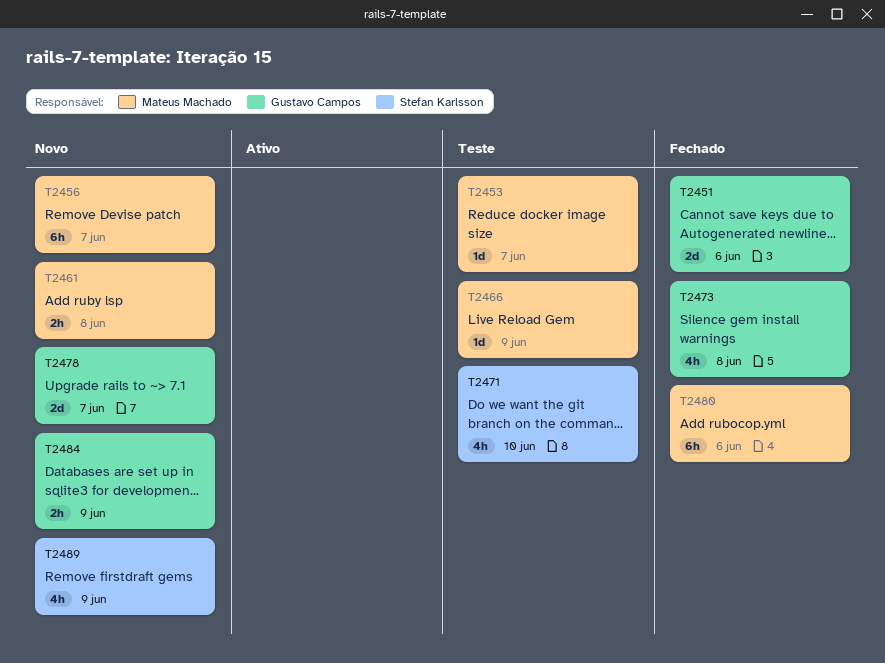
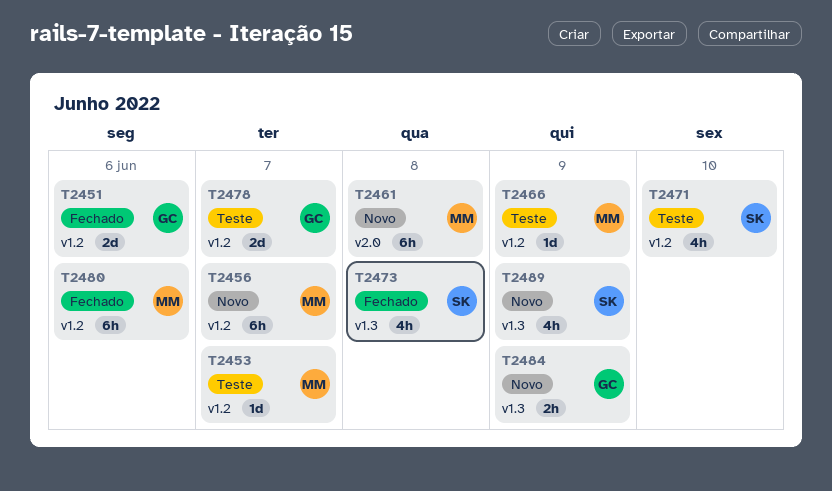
T2461, estimate: 2h -> 6h
T2473, owner: Gustavo Campos -> Stefan Karlsson
T2478, status: Novo -> Teste

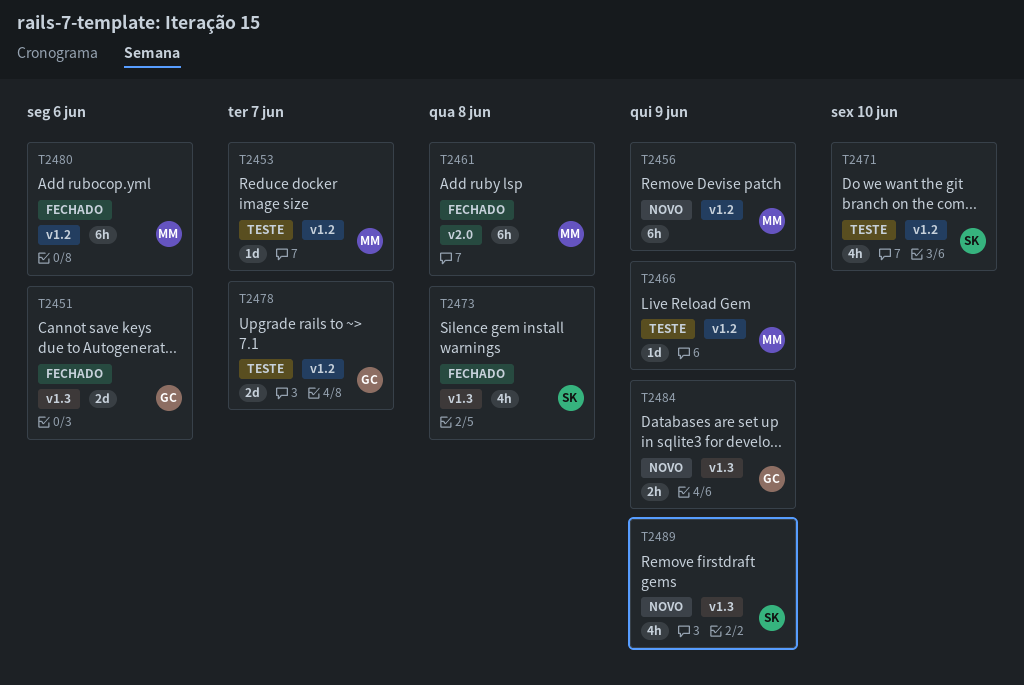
T2451, label: v1.2 -> v1.3
T2456, due: Jun 7 -> Jun 9
T2461, status: Novo -> Fechado

